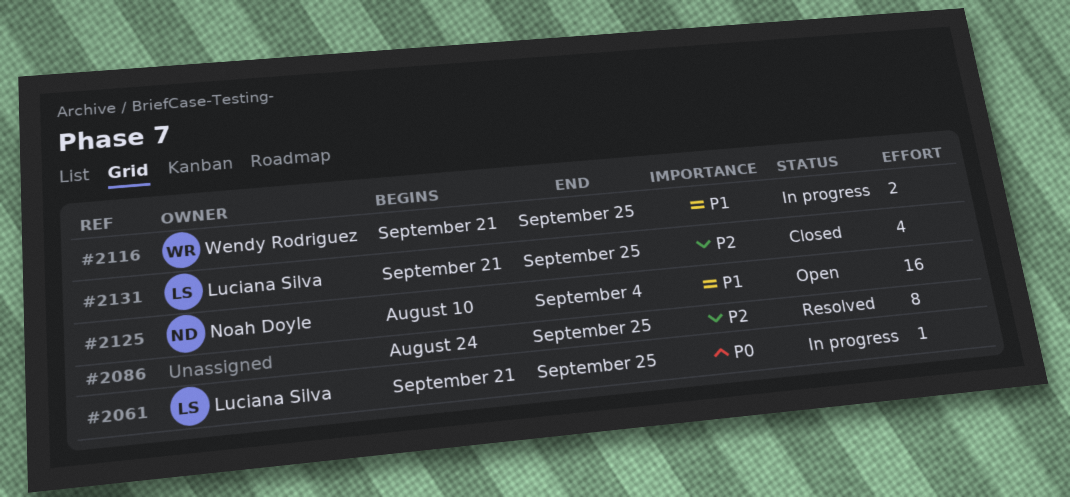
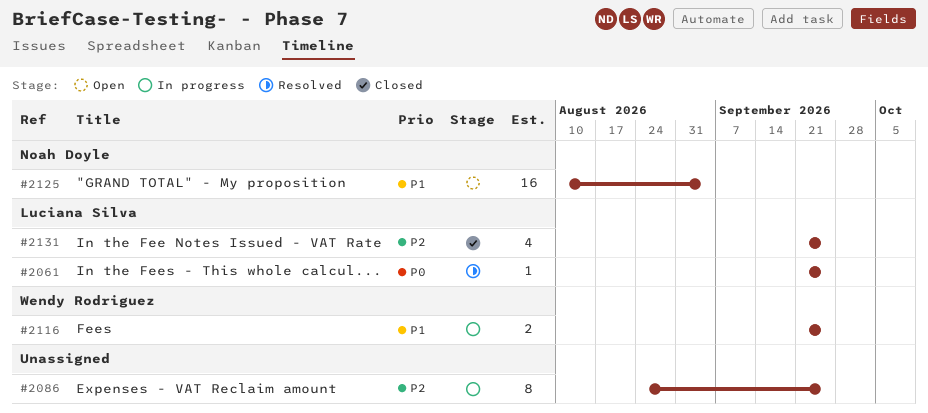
#2061, status: In progress -> Resolved
#2086, status: Resolved -> In progress

